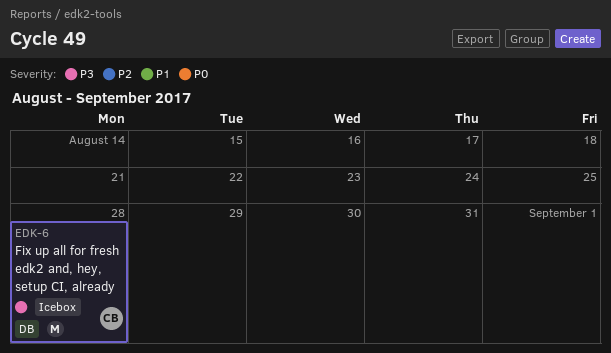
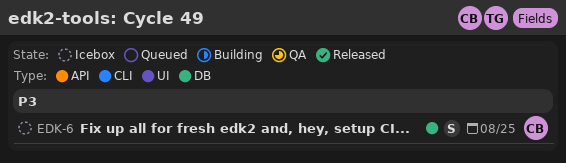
EDK-6, estimate: M -> S
EDK-6, due: Aug 28 -> Aug 25

